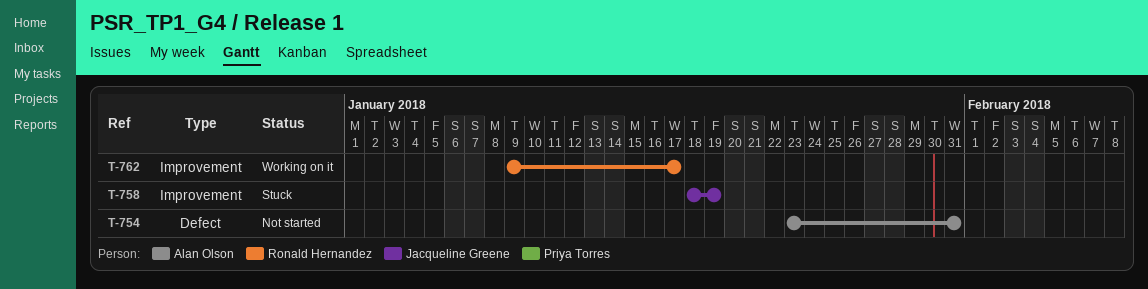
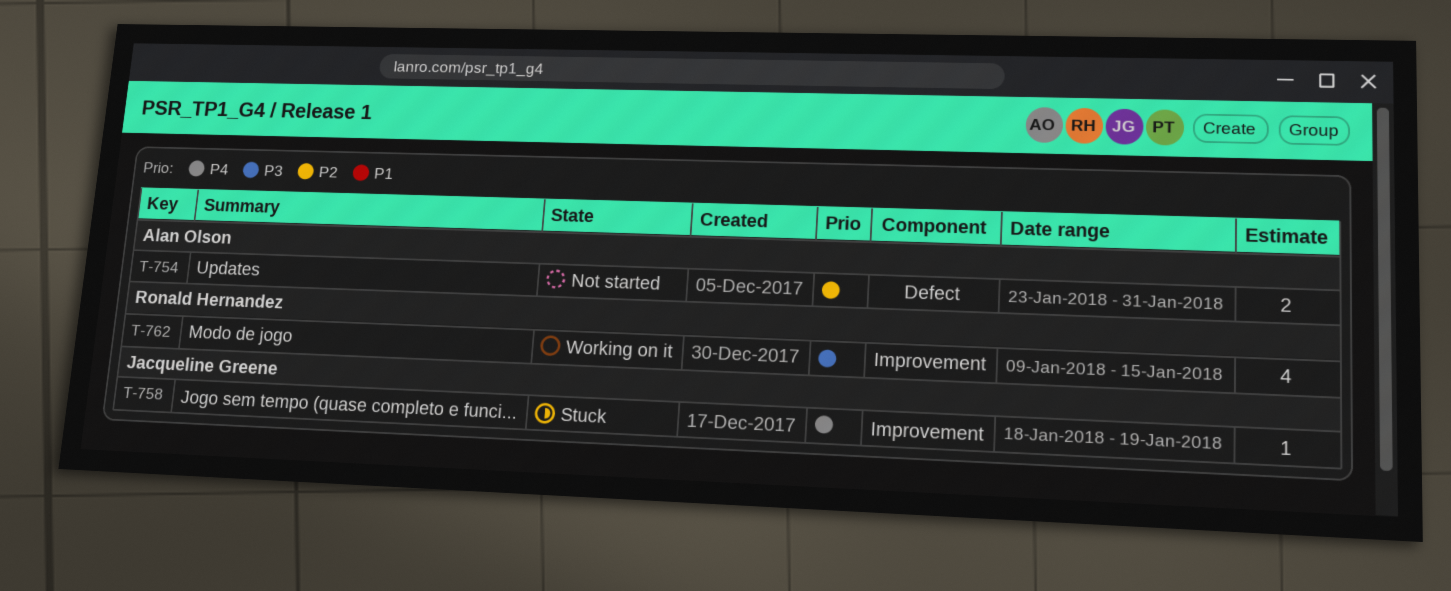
T-762, due: Jan 17 -> Jan 15

